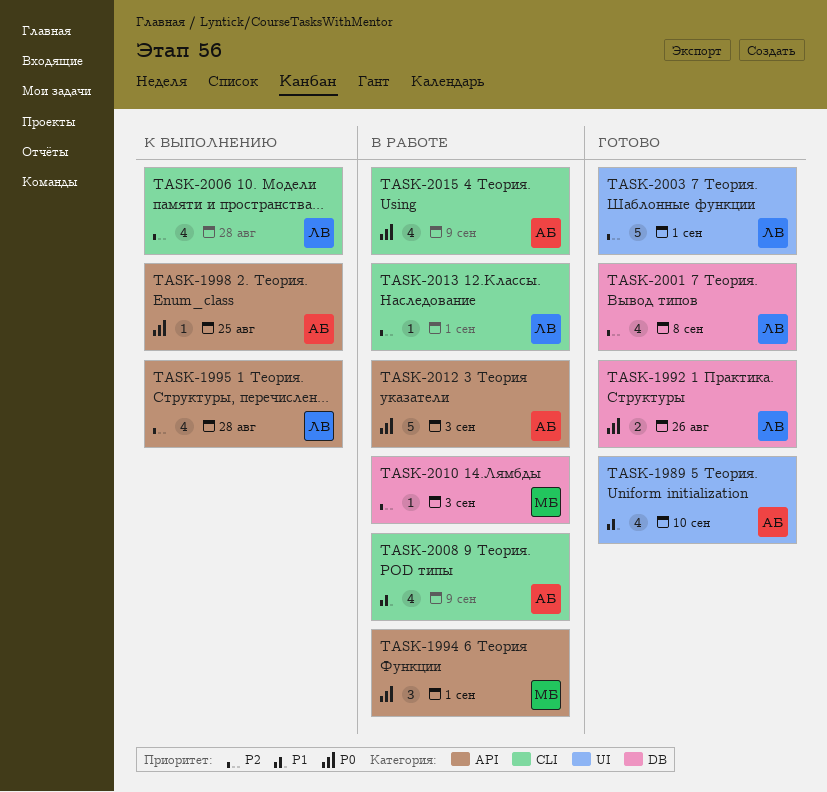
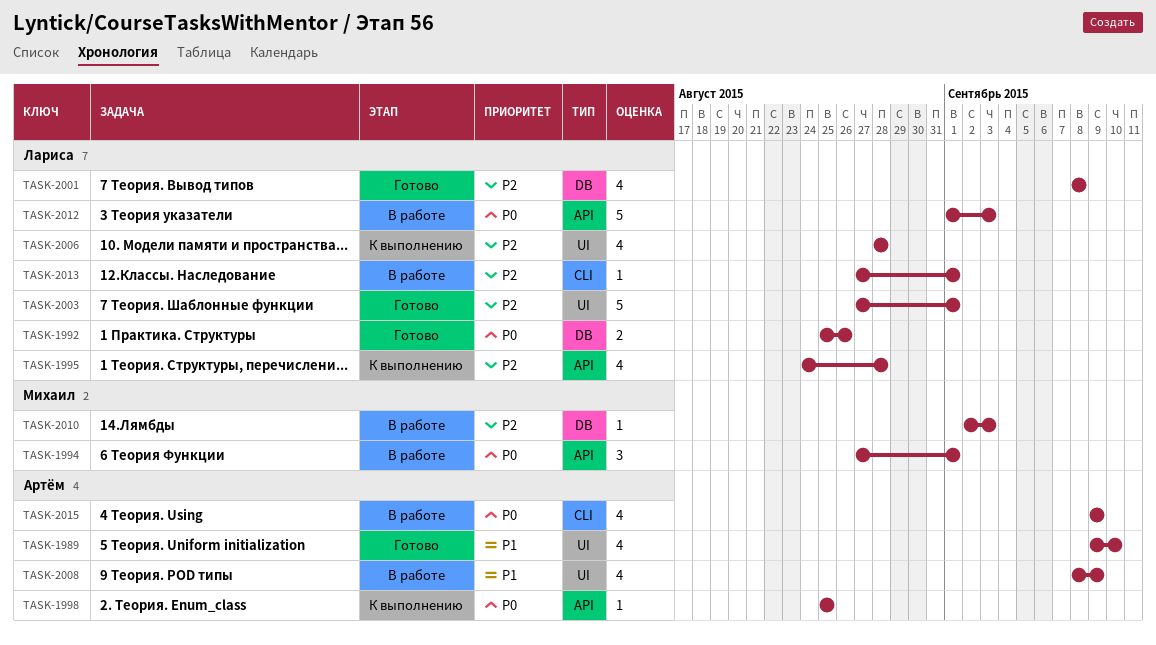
TASK-2006, label: CLI -> UI
TASK-2008, label: CLI -> UI
TASK-2012, owner: Артём -> Лариса

